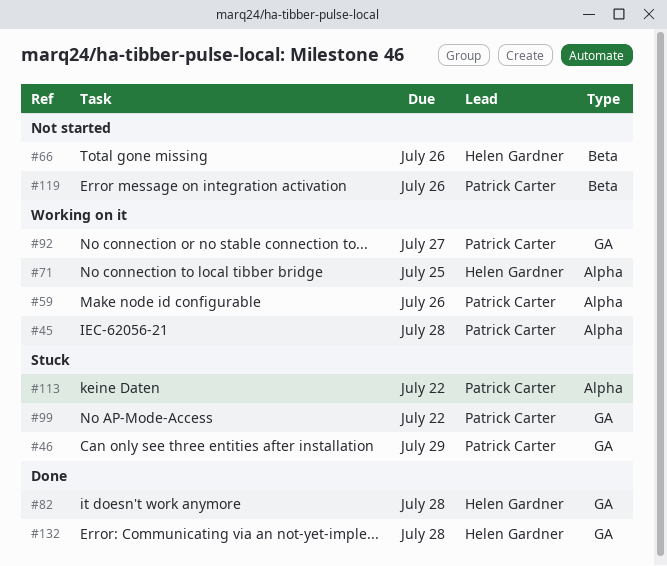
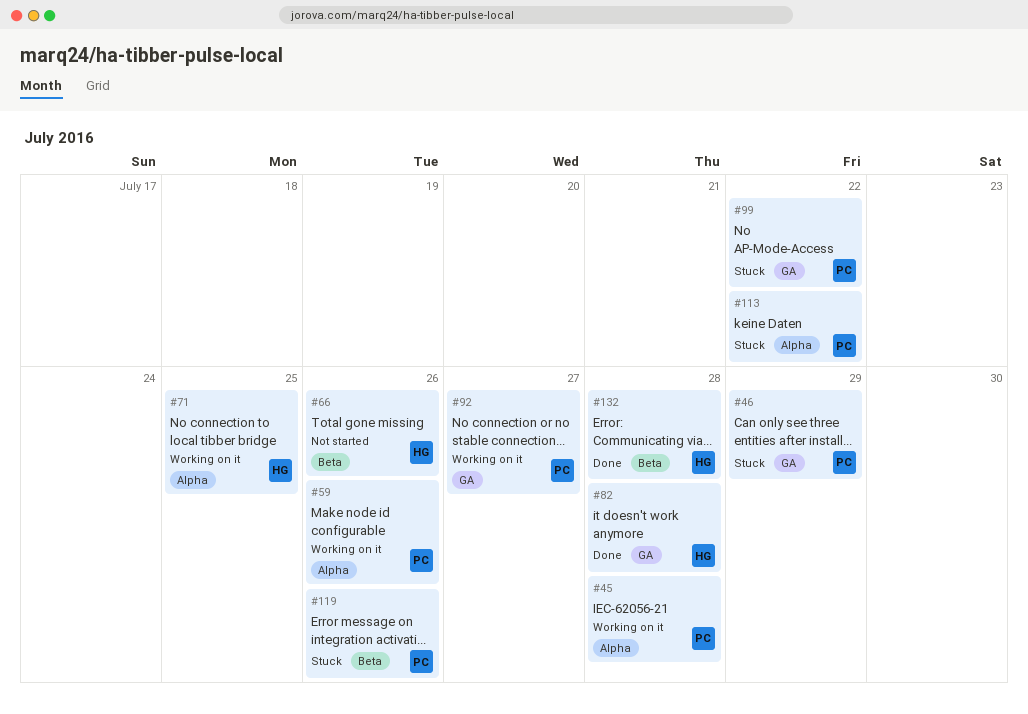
#119, status: Not started -> Stuck
#132, label: GA -> Beta

